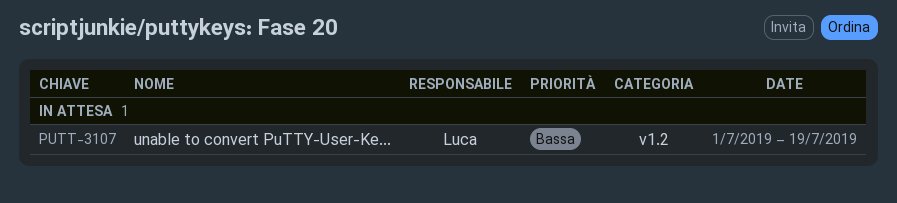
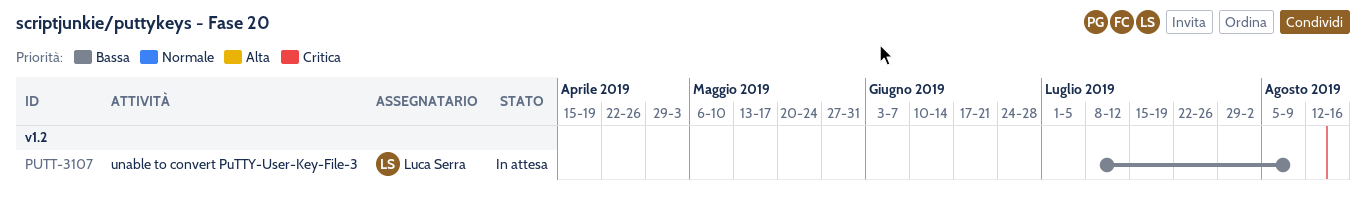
PUTT-3107, start: Jul 1 -> Jul 8
PUTT-3107, due: Jul 19 -> Aug 9

